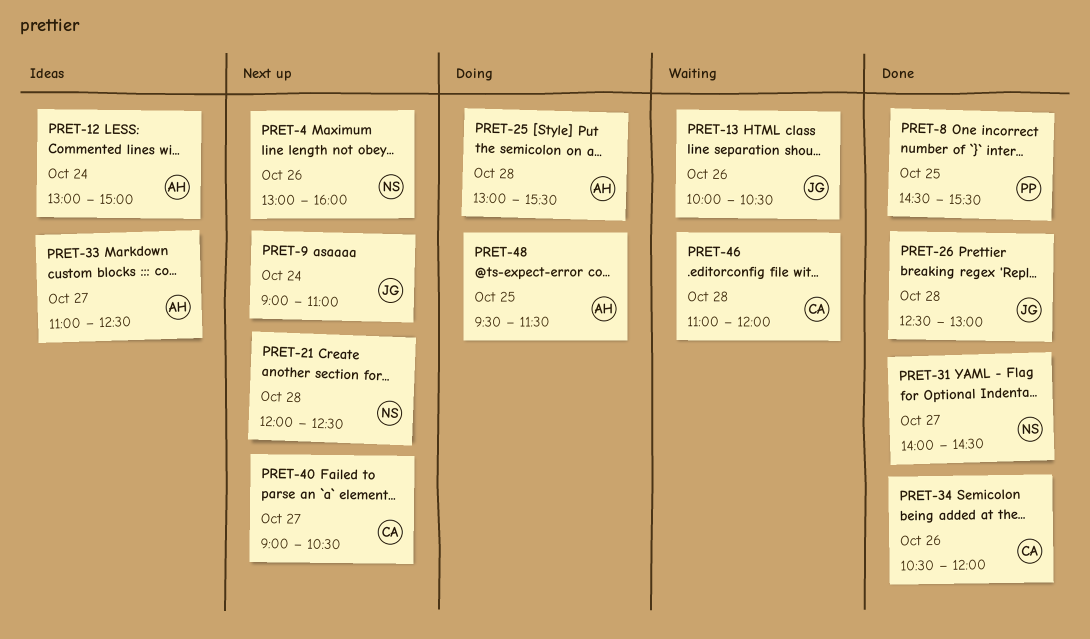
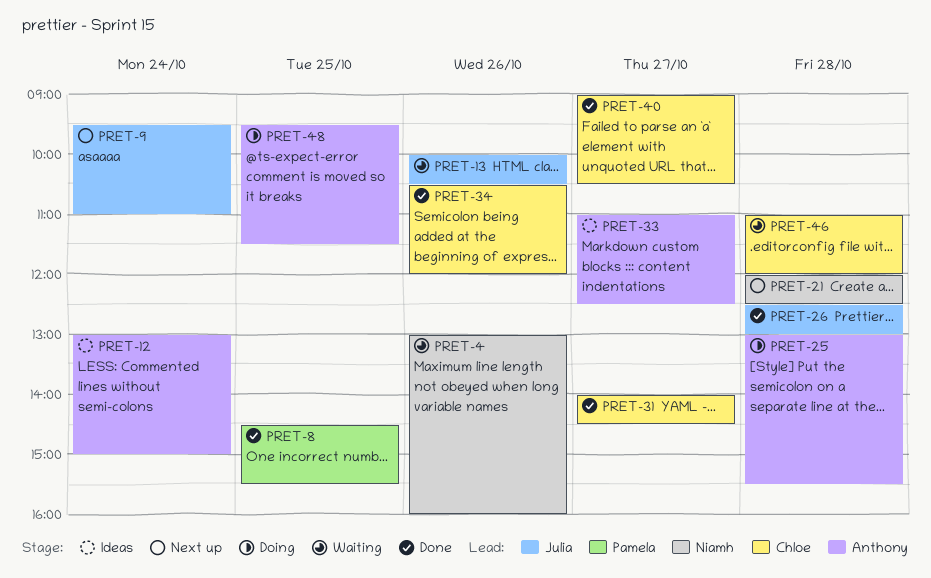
PRET-4, status: Next up -> Waiting
PRET-9, begins: 09:00 -> 09:30
PRET-31, owner: Niamh -> Chloe
PRET-40, status: Next up -> Done

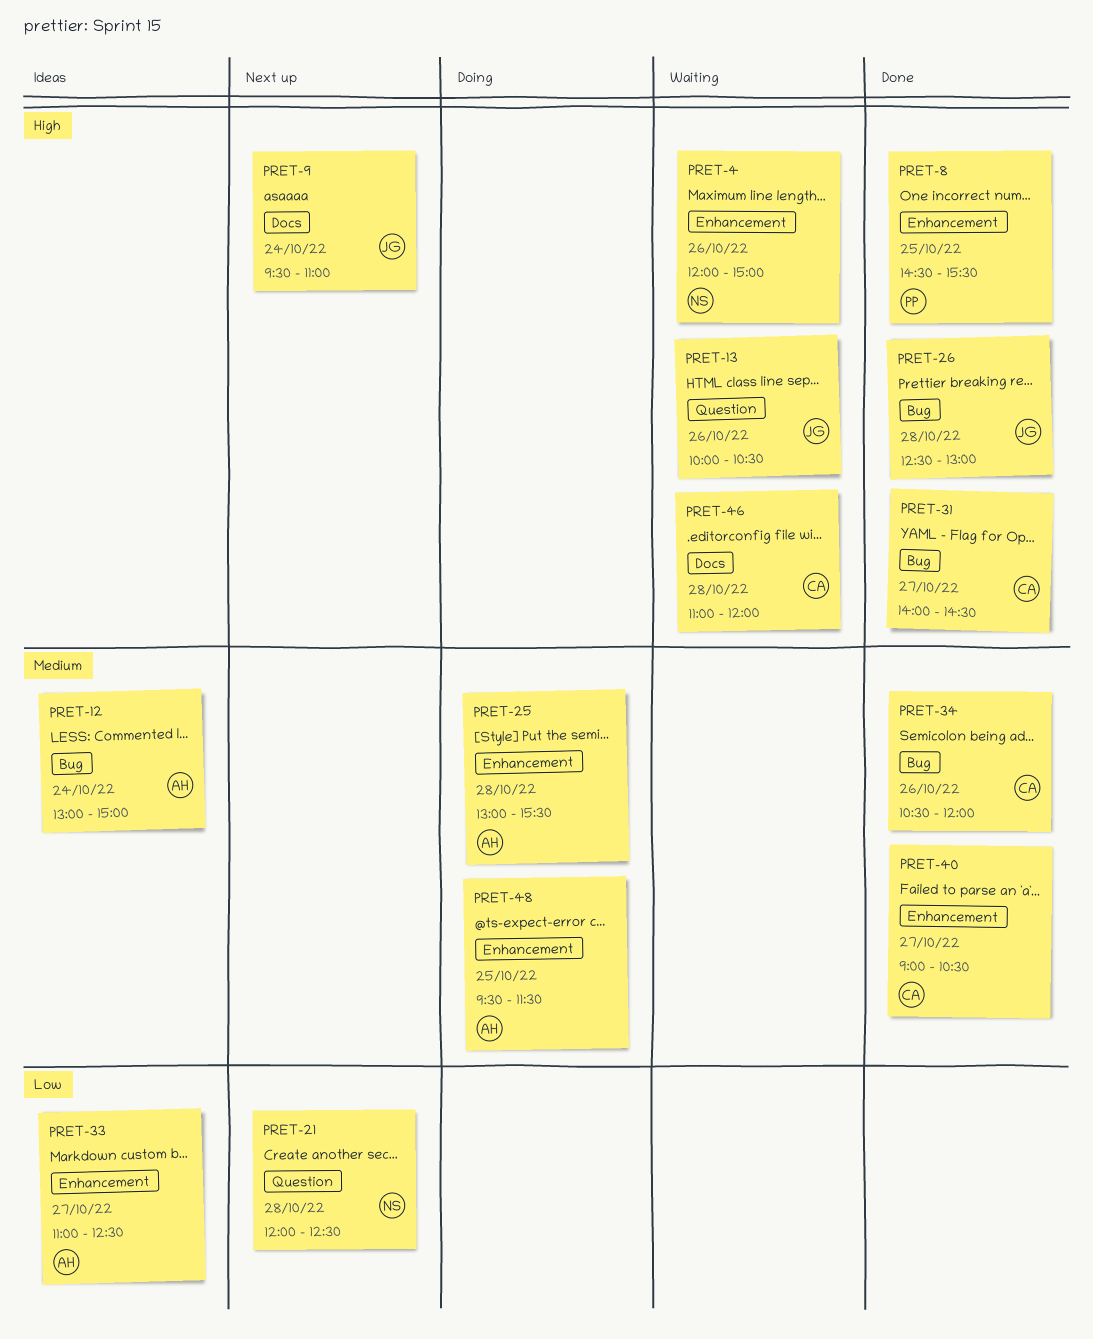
PRET-4, begins: 13:00 -> 12:00
PRET-4, ends: 16:00 -> 15:00

